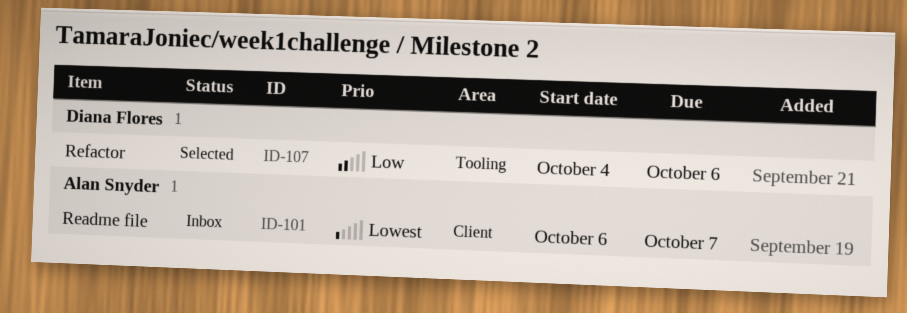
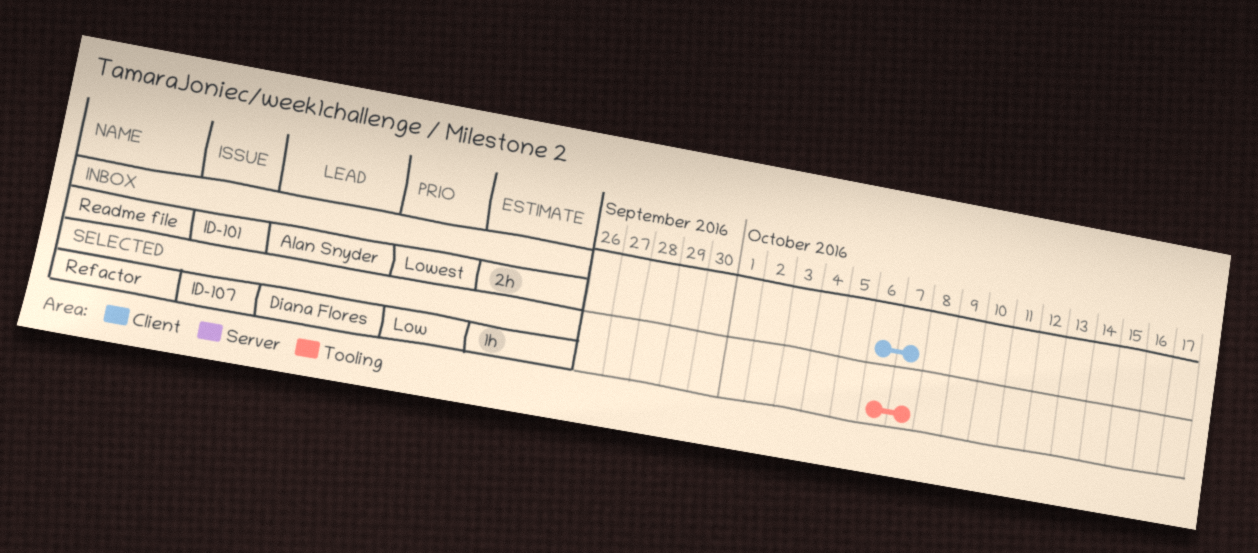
ID-107, start: Oct 4 -> Oct 6
ID-107, due: Oct 6 -> Oct 7

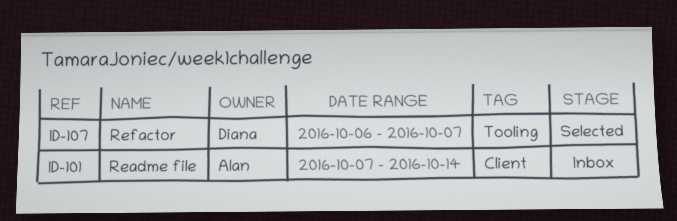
ID-101, start: Oct 6 -> Oct 7
ID-101, due: Oct 7 -> Oct 14

